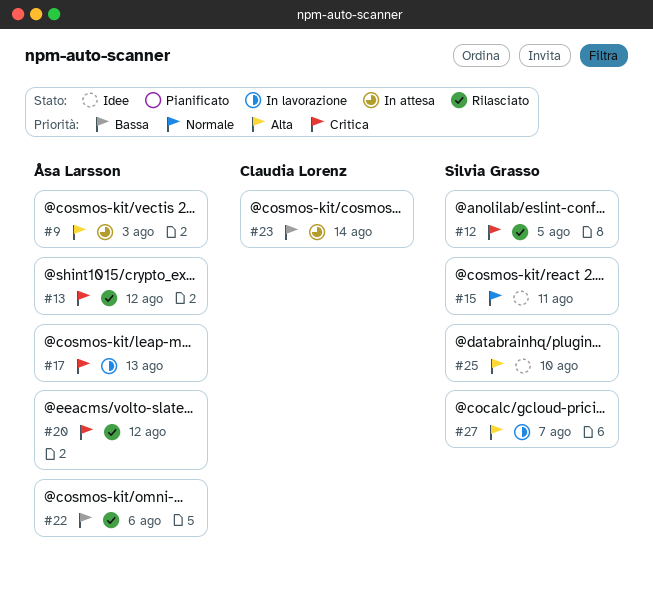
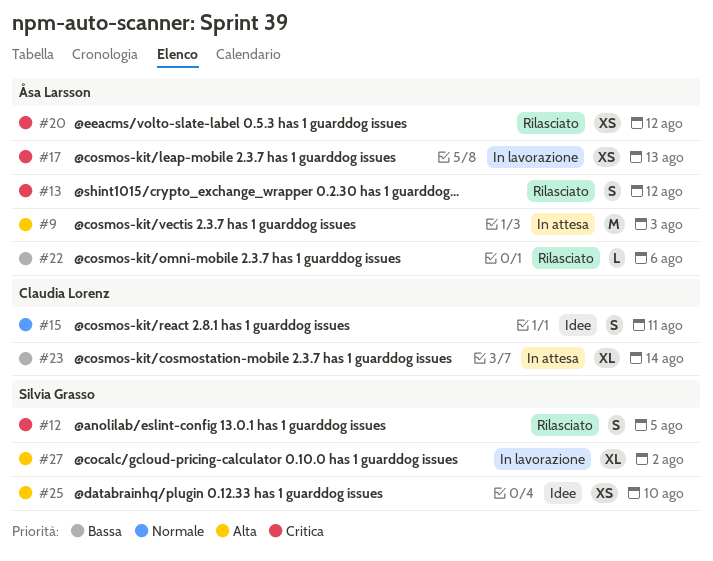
#15, owner: Silvia Grasso -> Claudia Lorenz
#27, due: Aug 7 -> Aug 2

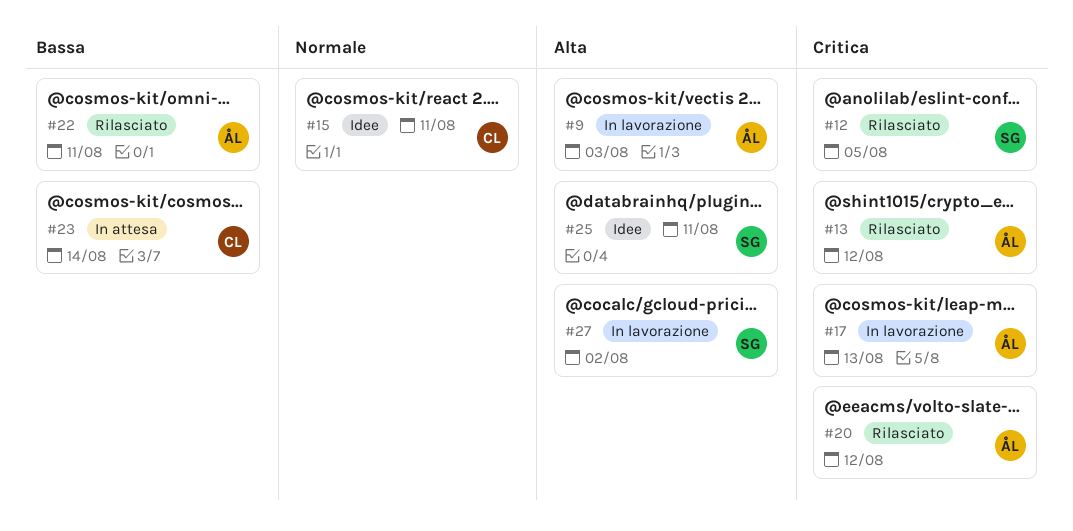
#9, status: In attesa -> In lavorazione
#22, due: Aug 6 -> Aug 11
#25, due: Aug 10 -> Aug 11

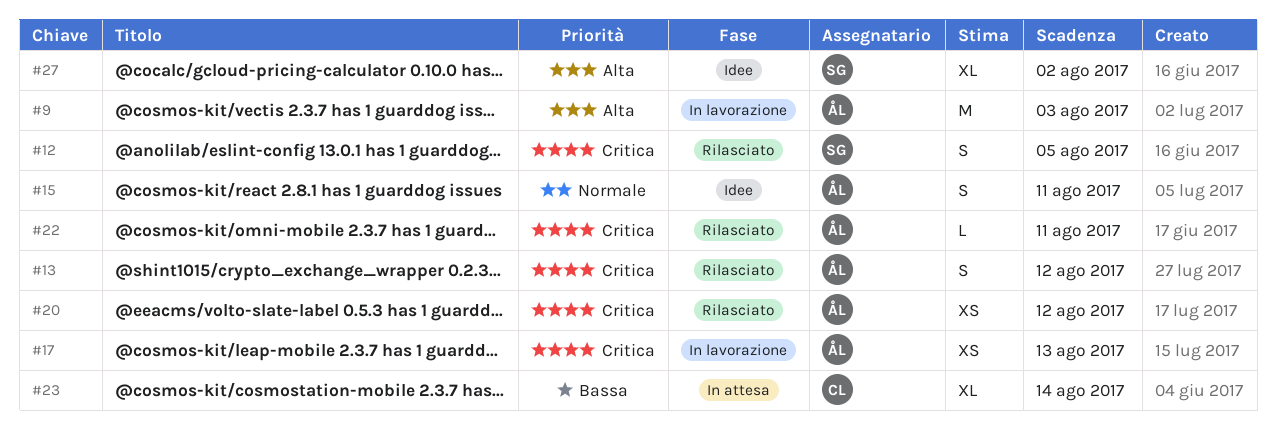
#15, owner: CL -> ÅL
#22, priority: Bassa -> Critica
#25: present -> none
#27, status: In lavorazione -> Idee

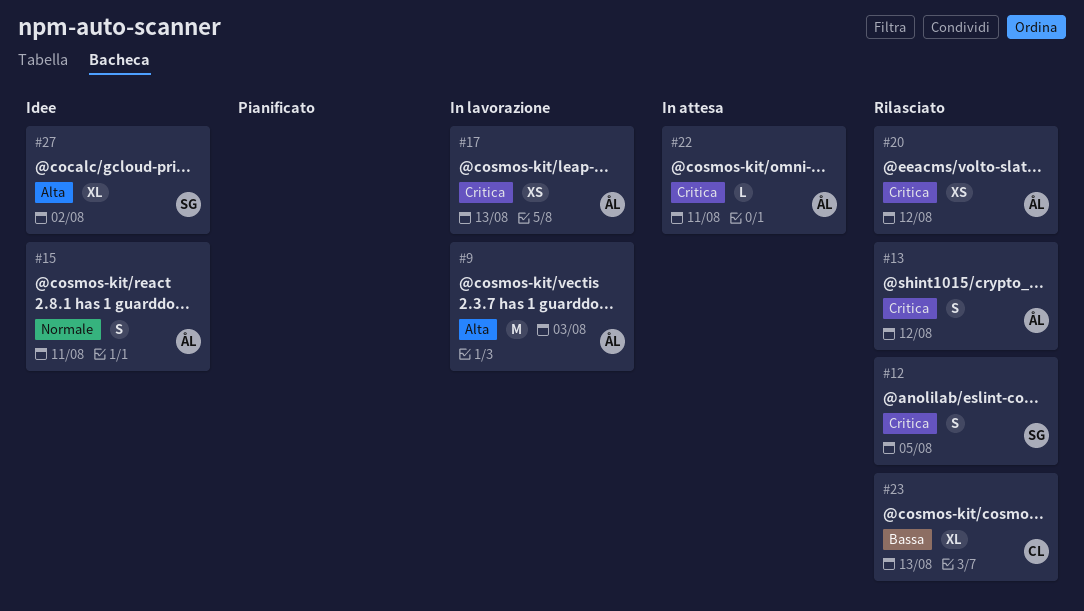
#22, status: Rilasciato -> In attesa
#23, status: In attesa -> Rilasciato
#23, due: Aug 14 -> Aug 13

